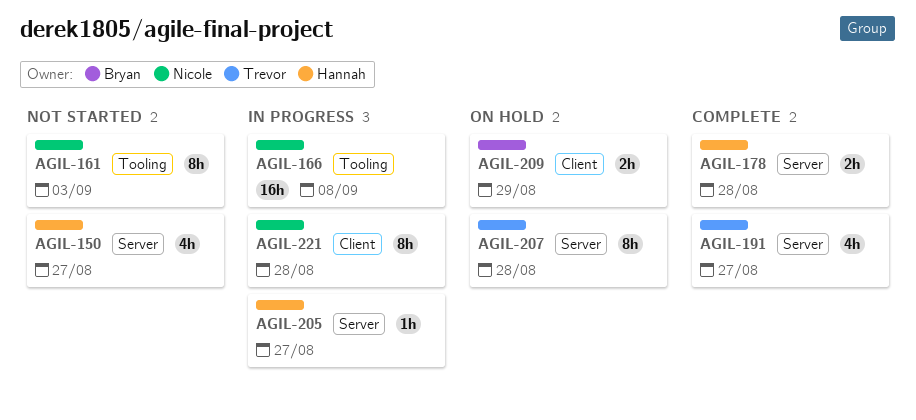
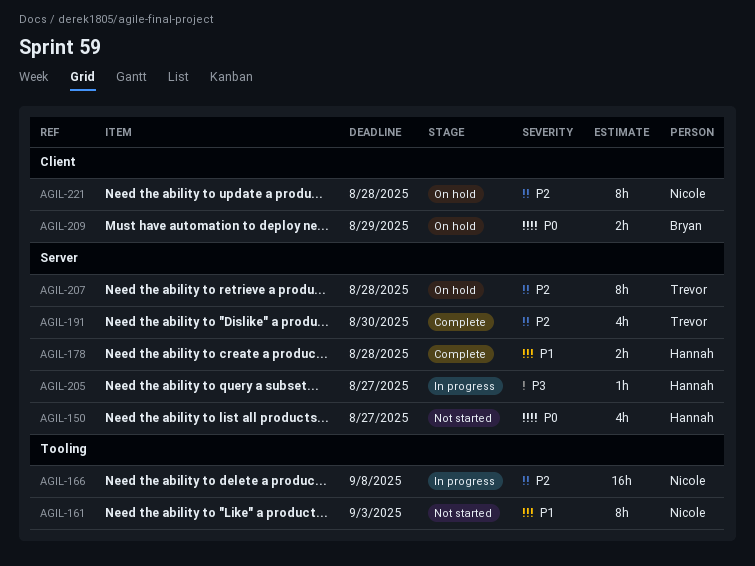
AGIL-191, due: Aug 27 -> Aug 30
AGIL-221, status: In progress -> On hold

